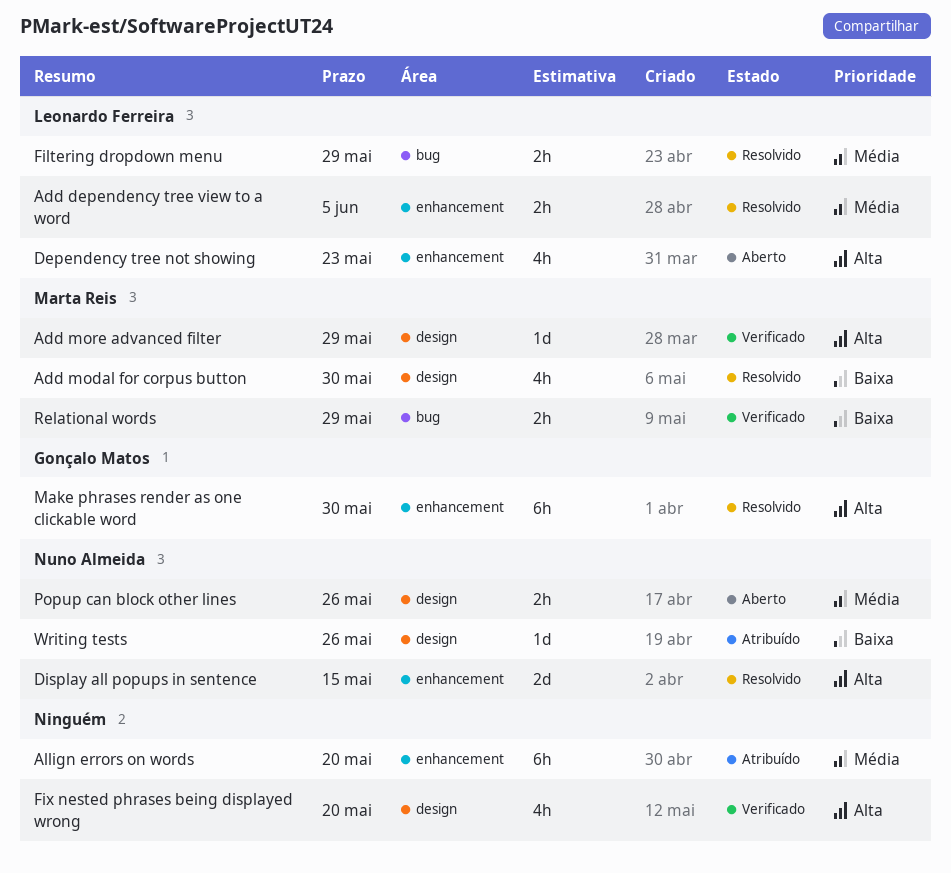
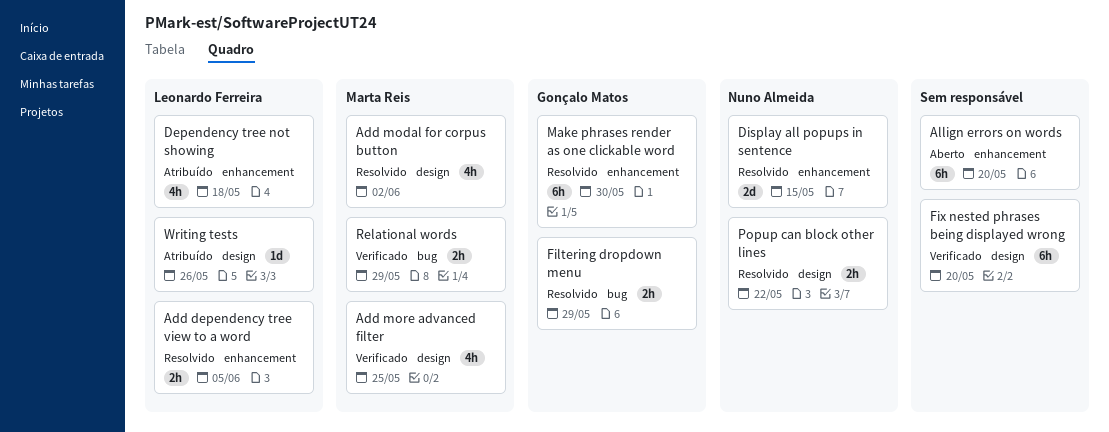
Add modal for corpus button, due: May 30 -> Jun 2
Add more advanced filter, estimate: 1d -> 4h
Add more advanced filter, due: May 29 -> May 25
Allign errors on words, status: Atribuído -> Aberto
Dependency tree not showing, status: Aberto -> Atribuído
Dependency tree not showing, due: May 23 -> May 18
Filtering dropdown menu, owner: Leonardo Ferreira -> Gonçalo Matos
Fix nested phrases being displayed wrong, estimate: 4h -> 6h
Popup can block other lines, status: Aberto -> Resolvido
Popup can block other lines, due: May 26 -> May 22
Writing tests, owner: Nuno Almeida -> Leonardo Ferreira

